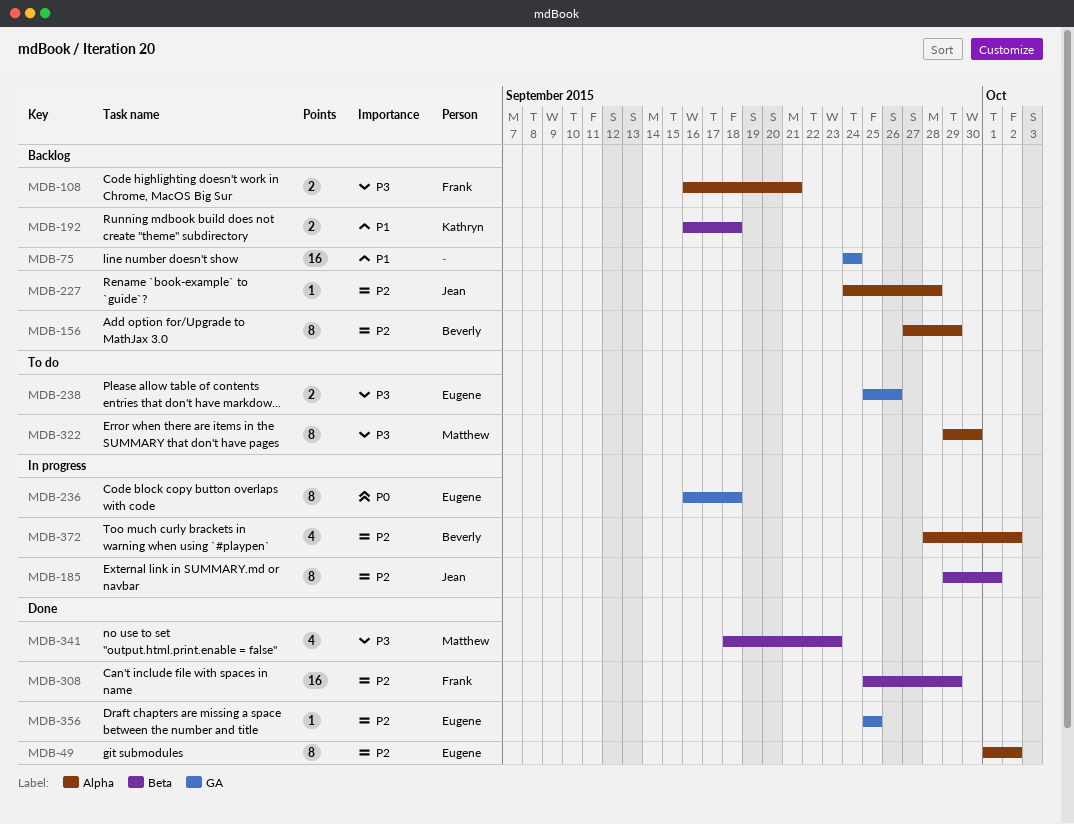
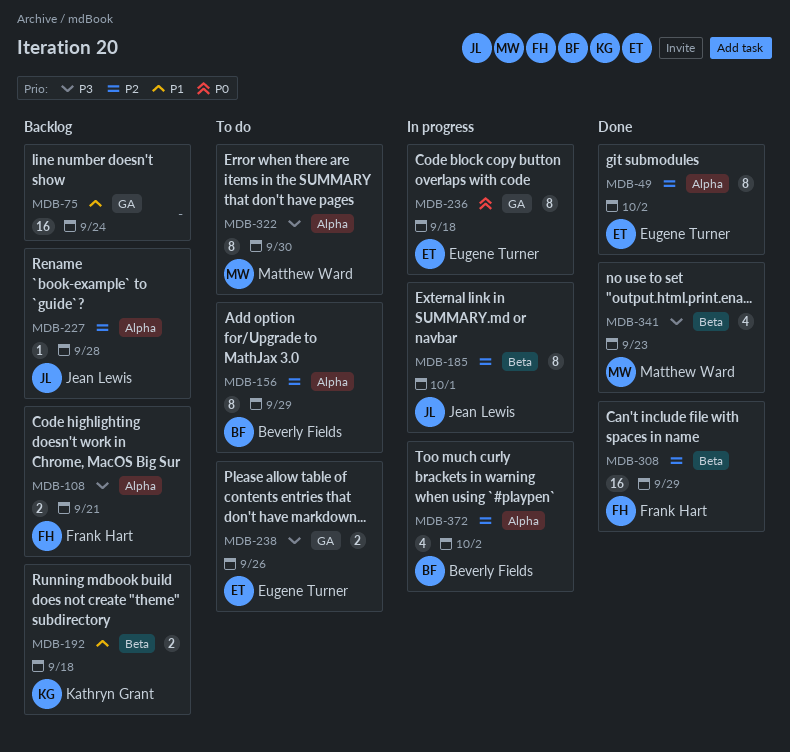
MDB-156, status: Backlog -> To do
MDB-356: present -> none

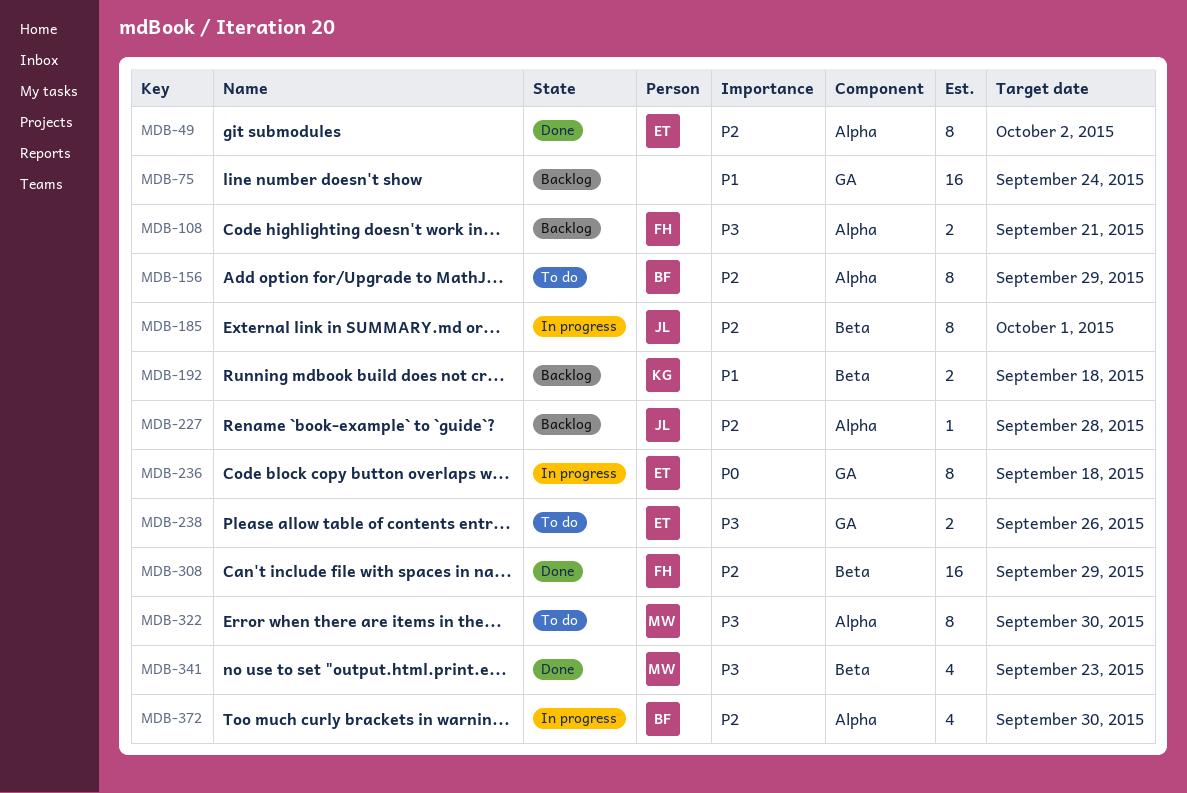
MDB-372, due: Oct 2 -> Sep 30

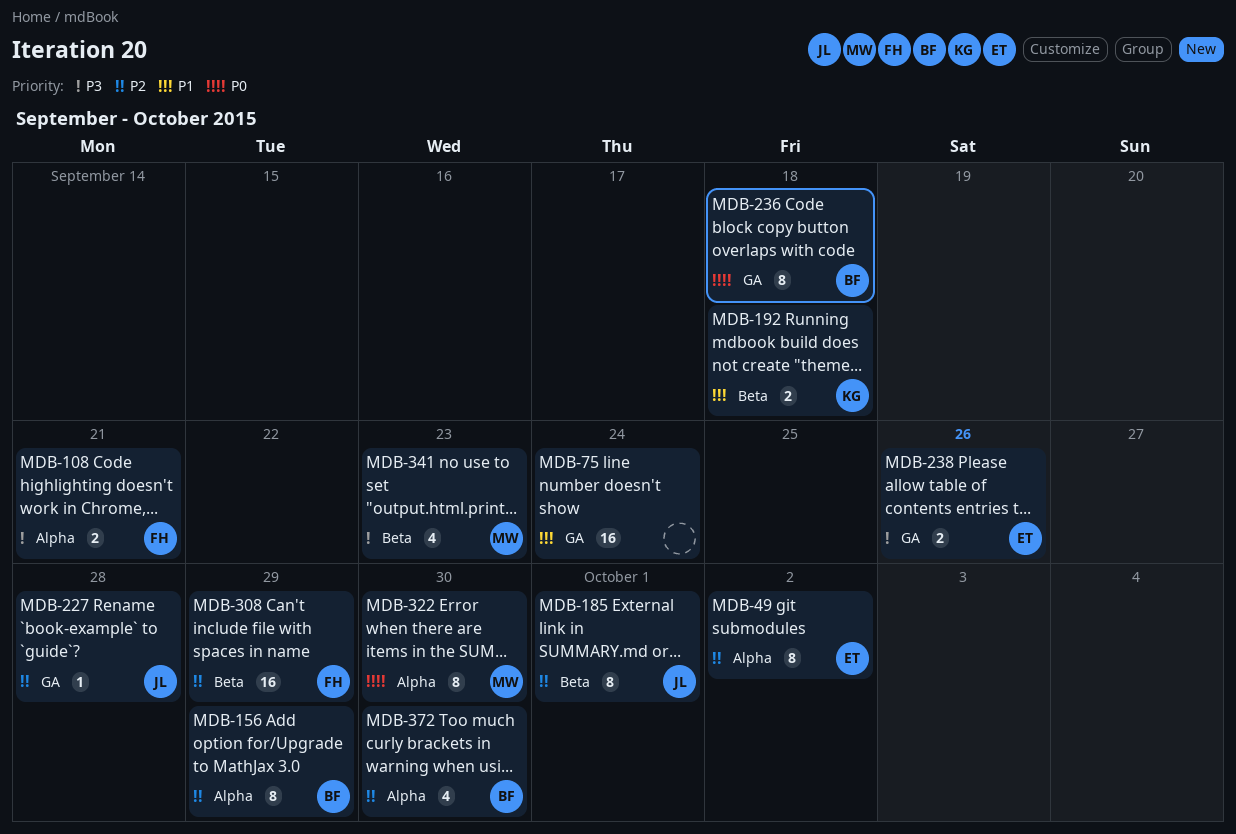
MDB-227, label: Alpha -> GA
MDB-236, owner: ET -> BF
MDB-322, priority: P3 -> P0

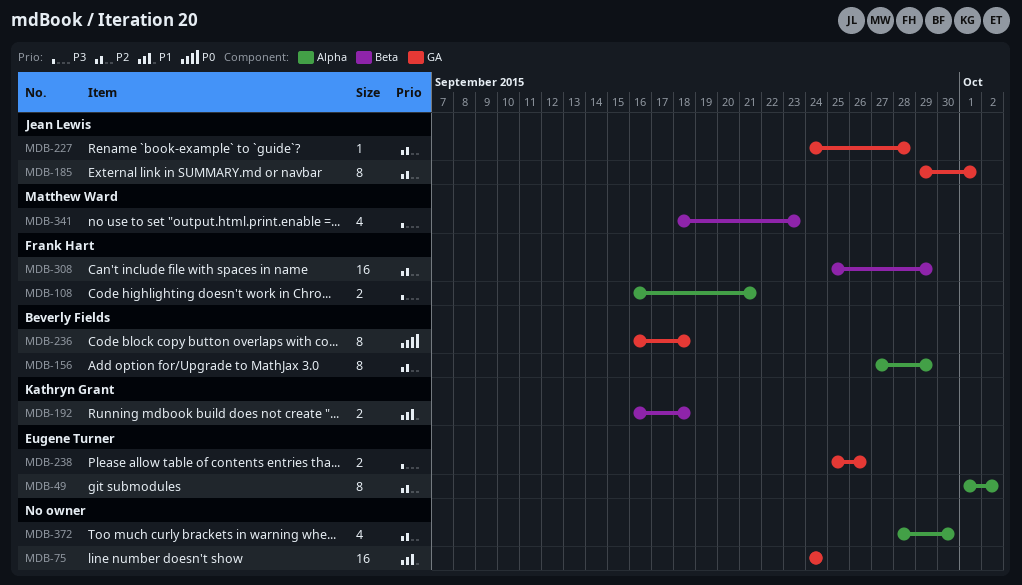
MDB-185, label: Beta -> GA
MDB-322: present -> none
MDB-372, owner: Beverly Fields -> none

